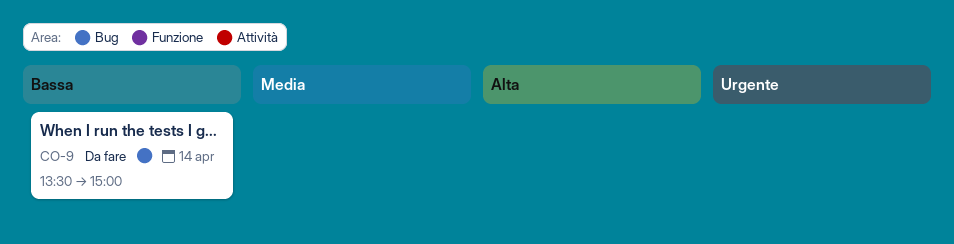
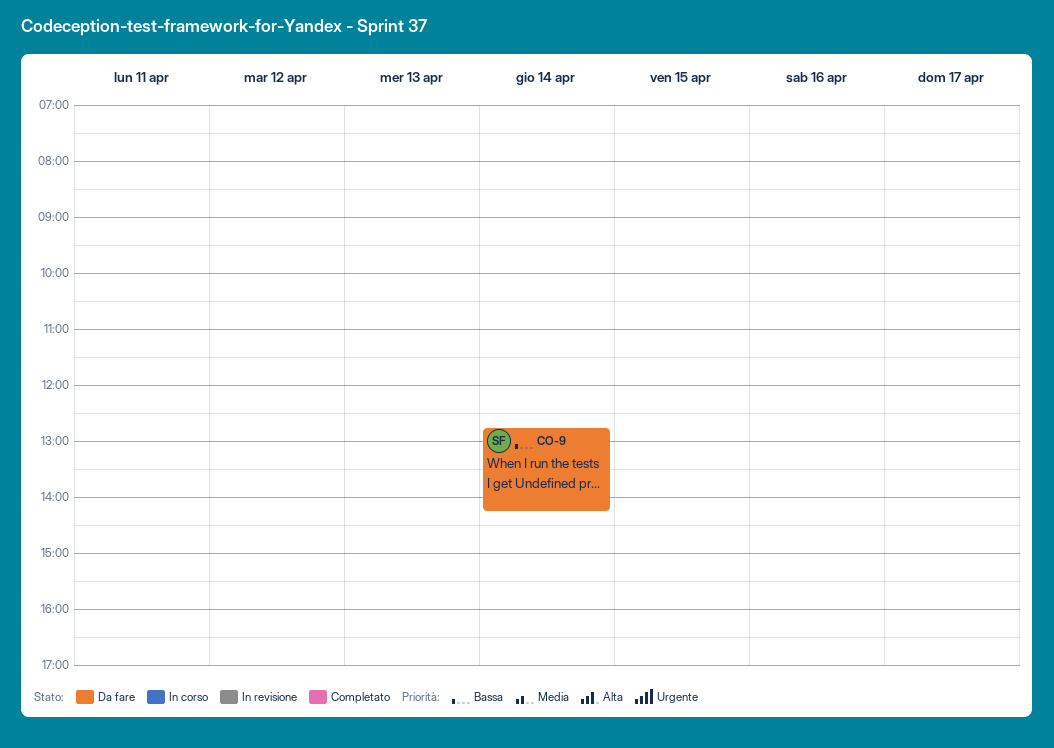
CO-9, begins: 13:30 -> 12:45
CO-9, ends: 15:00 -> 14:15

